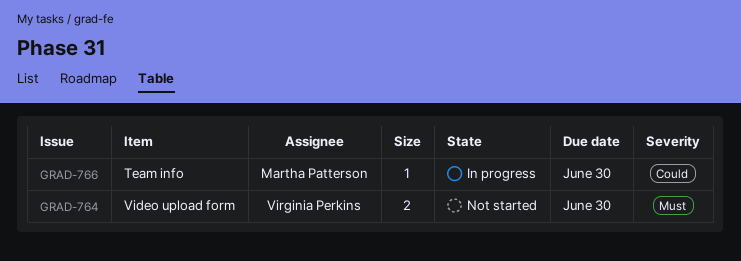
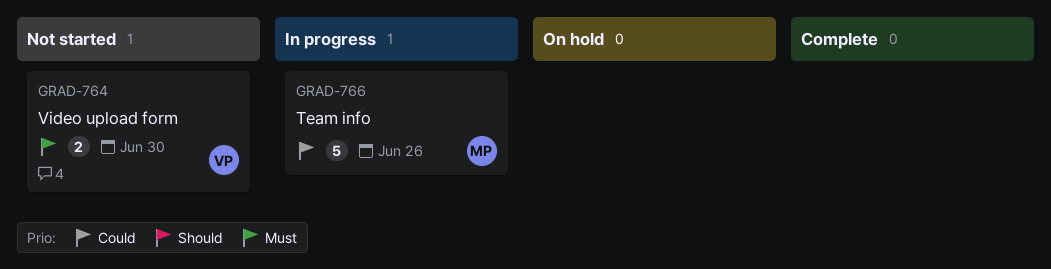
GRAD-766, estimate: 1 -> 5
GRAD-766, due: Jun 30 -> Jun 26

